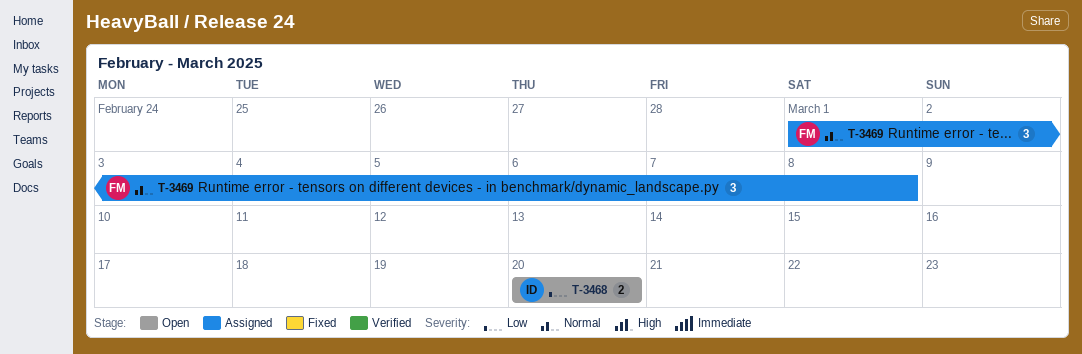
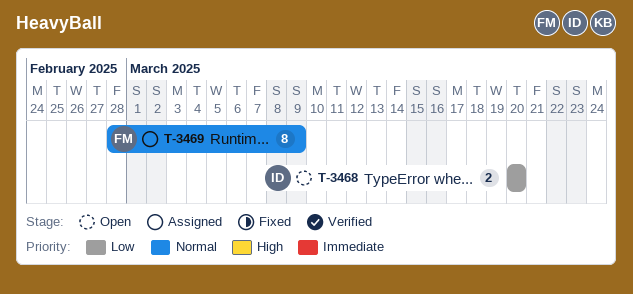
T-3469, estimate: 3 -> 8
T-3469, start: Mar 1 -> Feb 28
T-3469, due: Mar 8 -> Mar 9

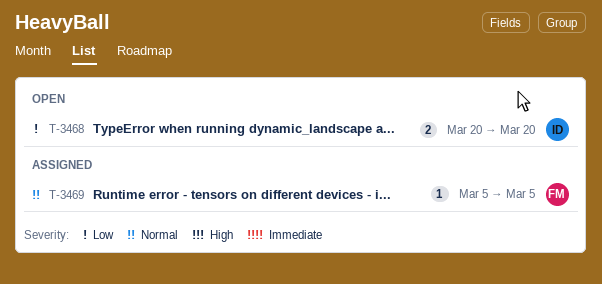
T-3469, estimate: 8 -> 1
T-3469, start: Feb 28 -> Mar 5
T-3469, due: Mar 9 -> Mar 5

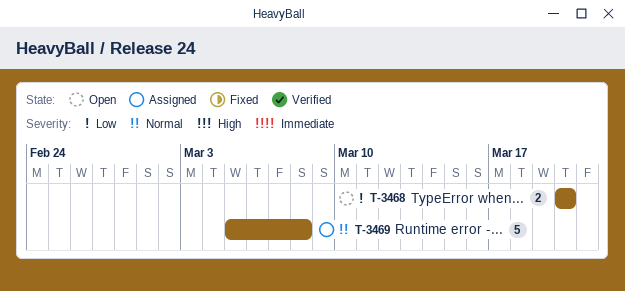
T-3469, estimate: 1 -> 5
T-3469, due: Mar 5 -> Mar 8

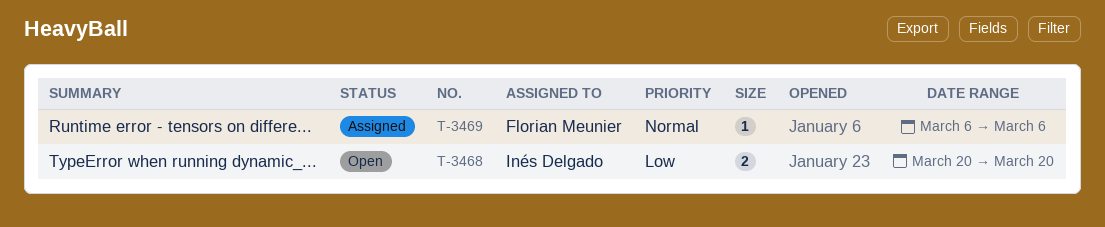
T-3469, estimate: 5 -> 1
T-3469, start: Mar 5 -> Mar 6
T-3469, due: Mar 8 -> Mar 6

